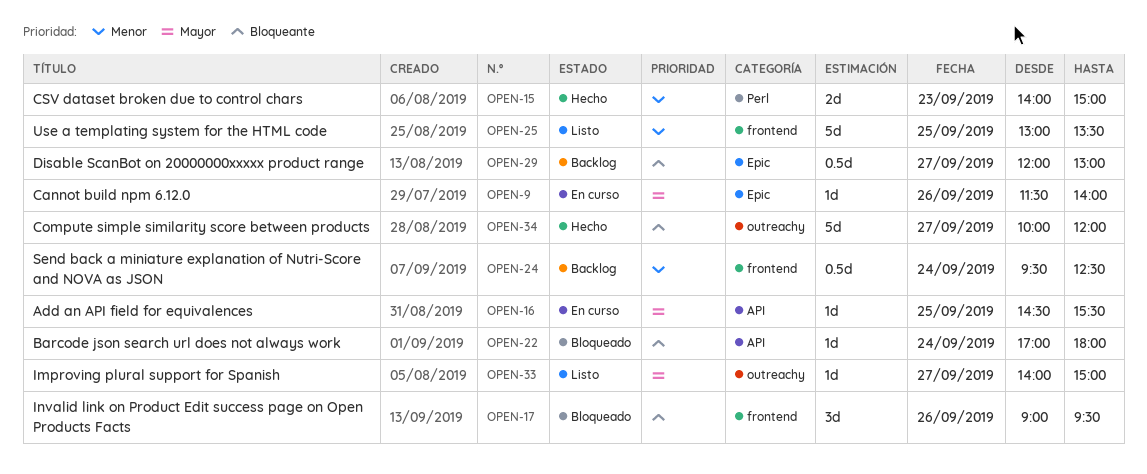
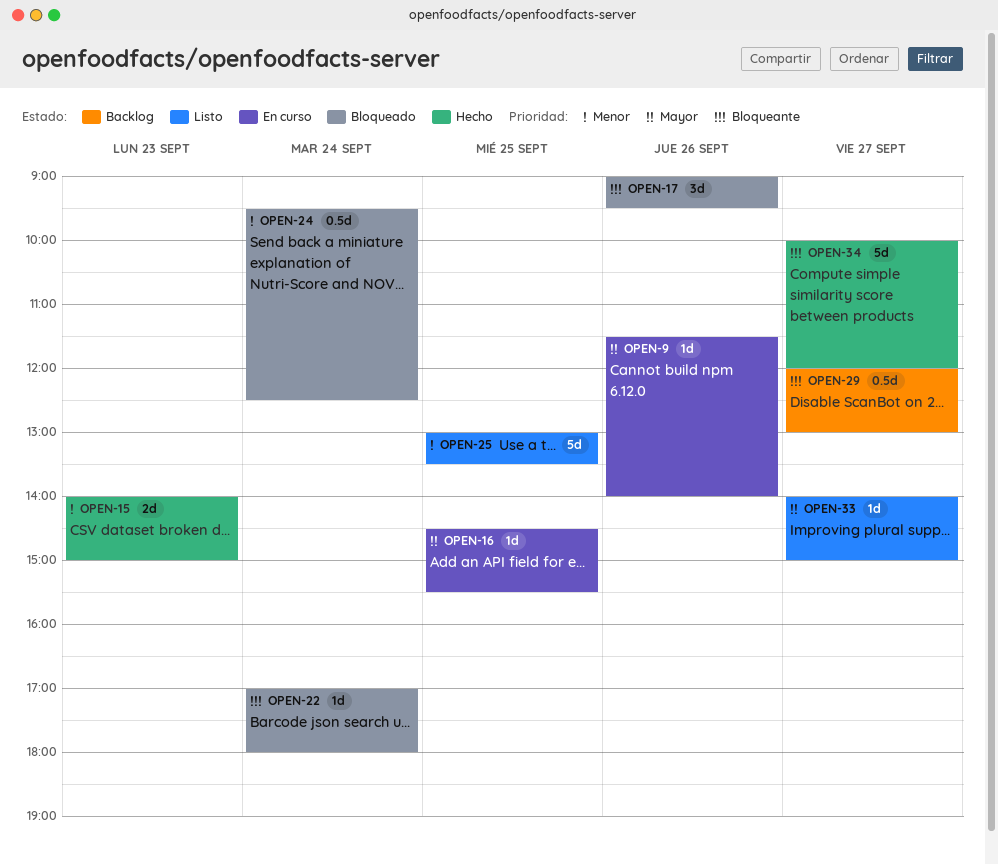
OPEN-24, status: Backlog -> Bloqueado

